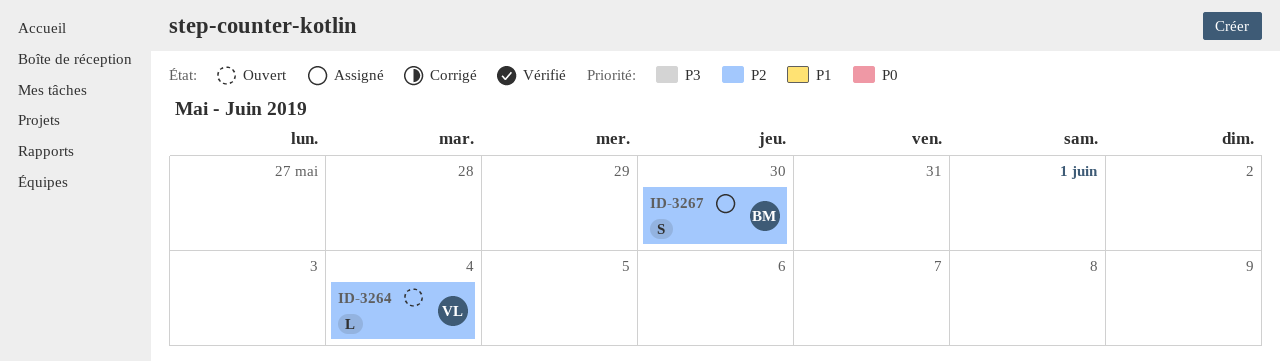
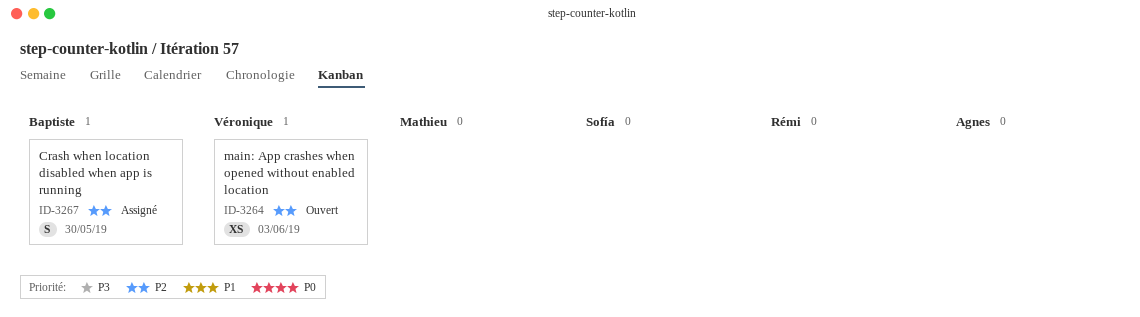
ID-3264, estimate: L -> XS
ID-3264, due: Jun 4 -> Jun 3

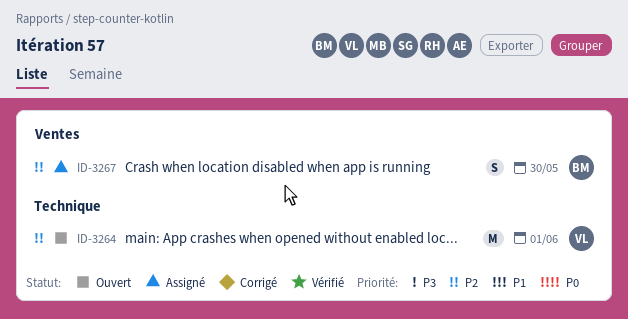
ID-3264, estimate: XS -> M
ID-3264, due: Jun 3 -> Jun 1

